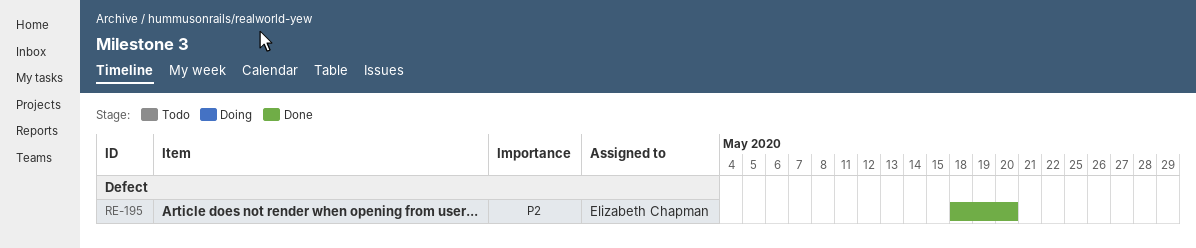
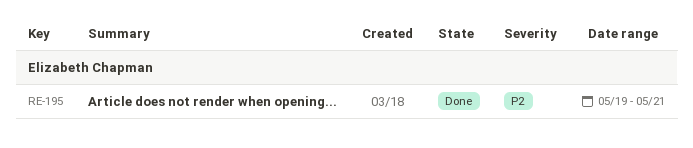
RE-195, start: May 18 -> May 19
RE-195, due: May 20 -> May 21

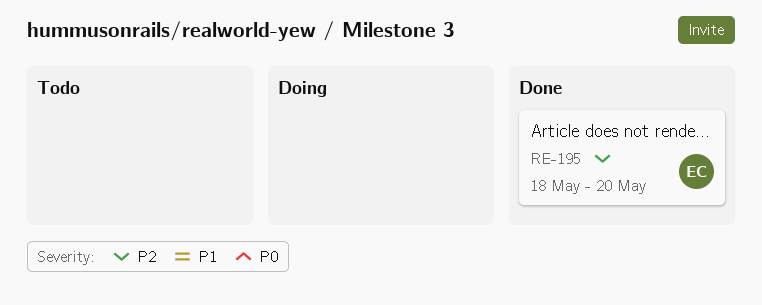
RE-195, start: May 19 -> May 18
RE-195, due: May 21 -> May 20

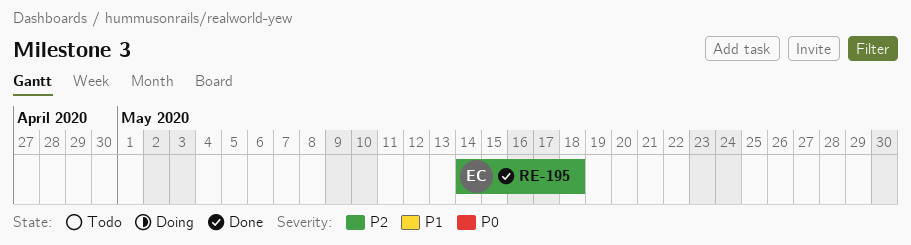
RE-195, start: May 18 -> May 14
RE-195, due: May 20 -> May 18

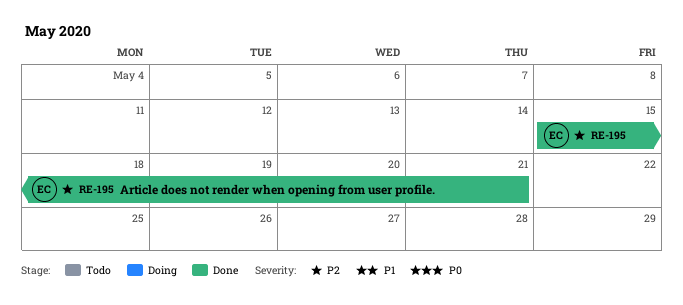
RE-195, start: May 14 -> May 15
RE-195, due: May 18 -> May 21

